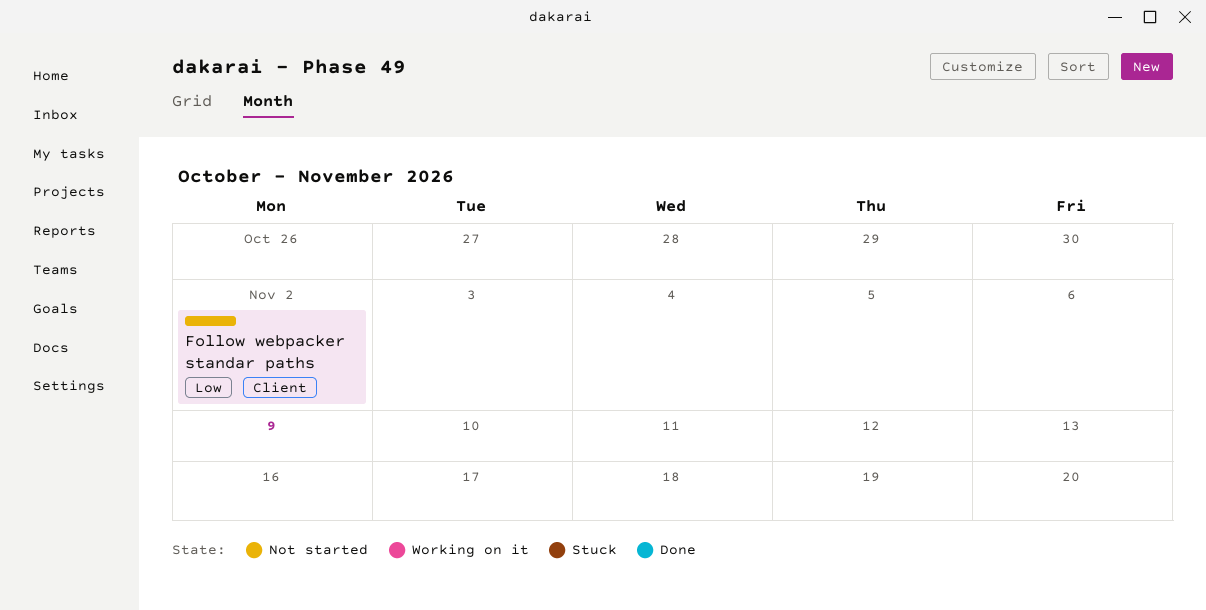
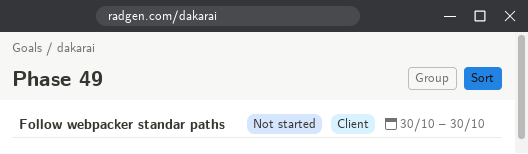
Follow webpacker standar paths, due: Nov 2 -> Oct 30

